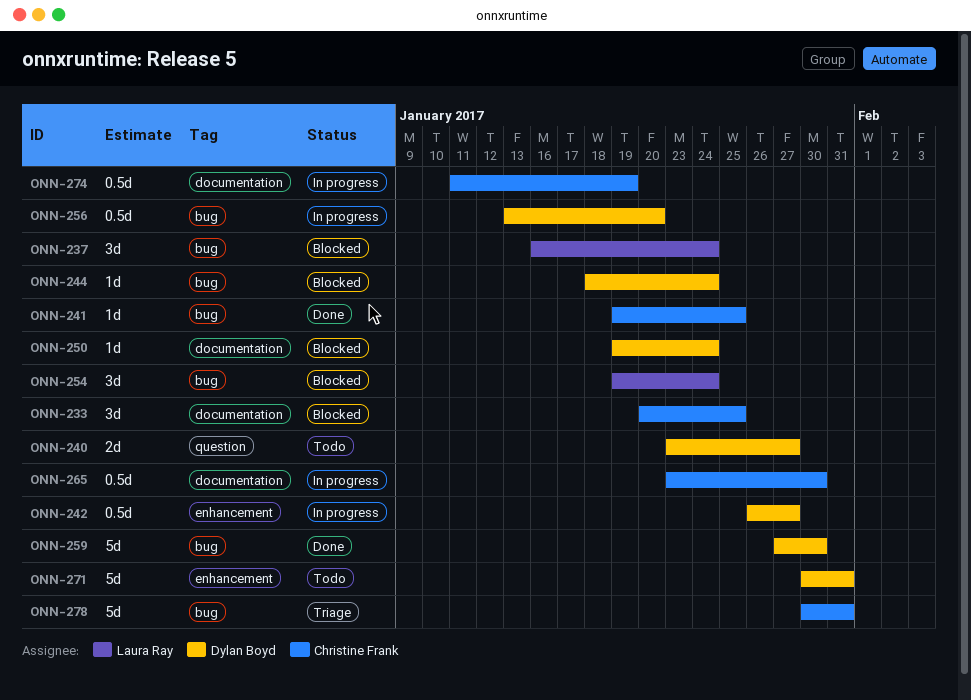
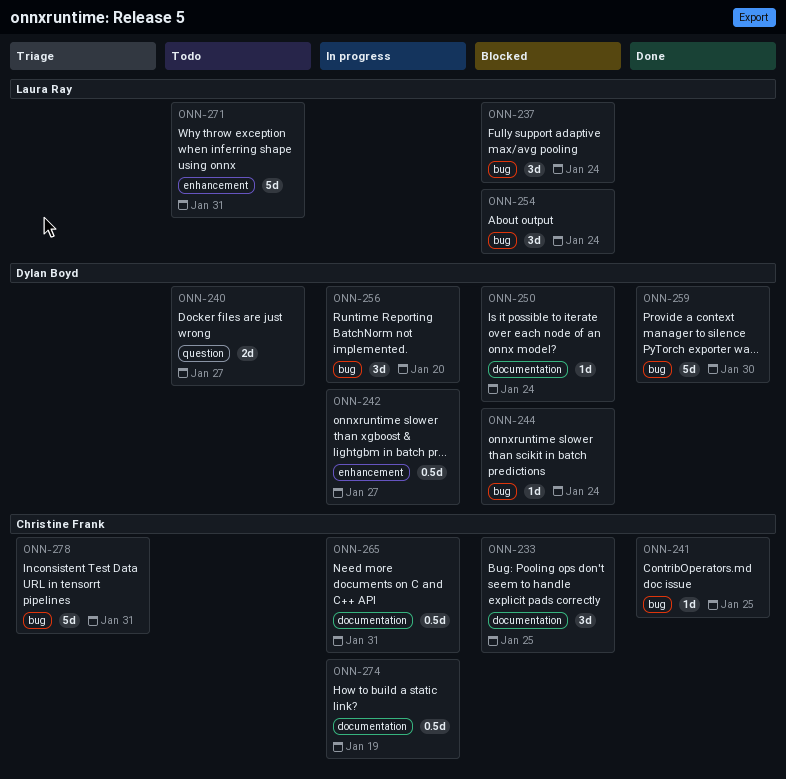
ONN-256, estimate: 0.5d -> 3d
ONN-265, due: Jan 30 -> Jan 31
ONN-271, owner: Dylan Boyd -> Laura Ray

